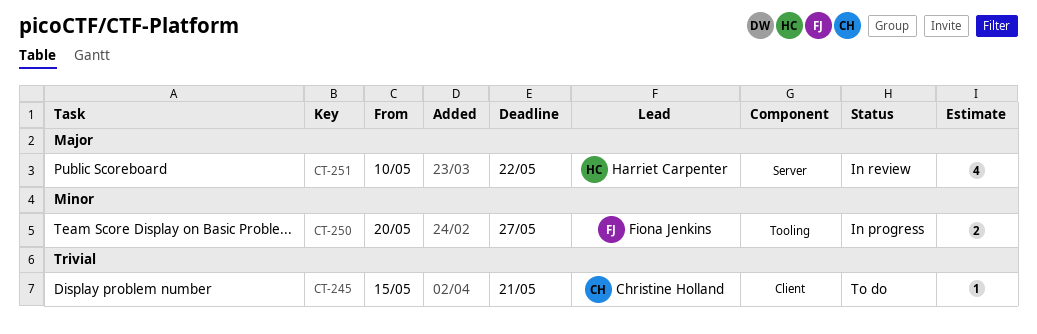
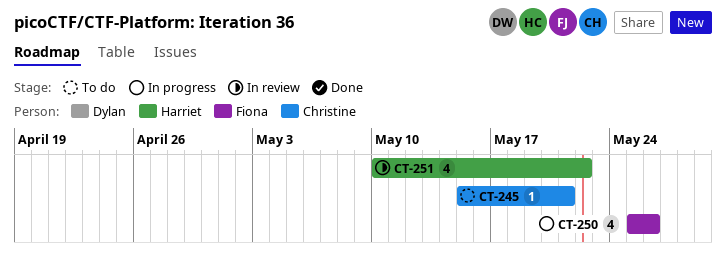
CT-250, estimate: 2 -> 4
CT-250, start: May 20 -> May 25
CT-250, due: May 27 -> May 26

